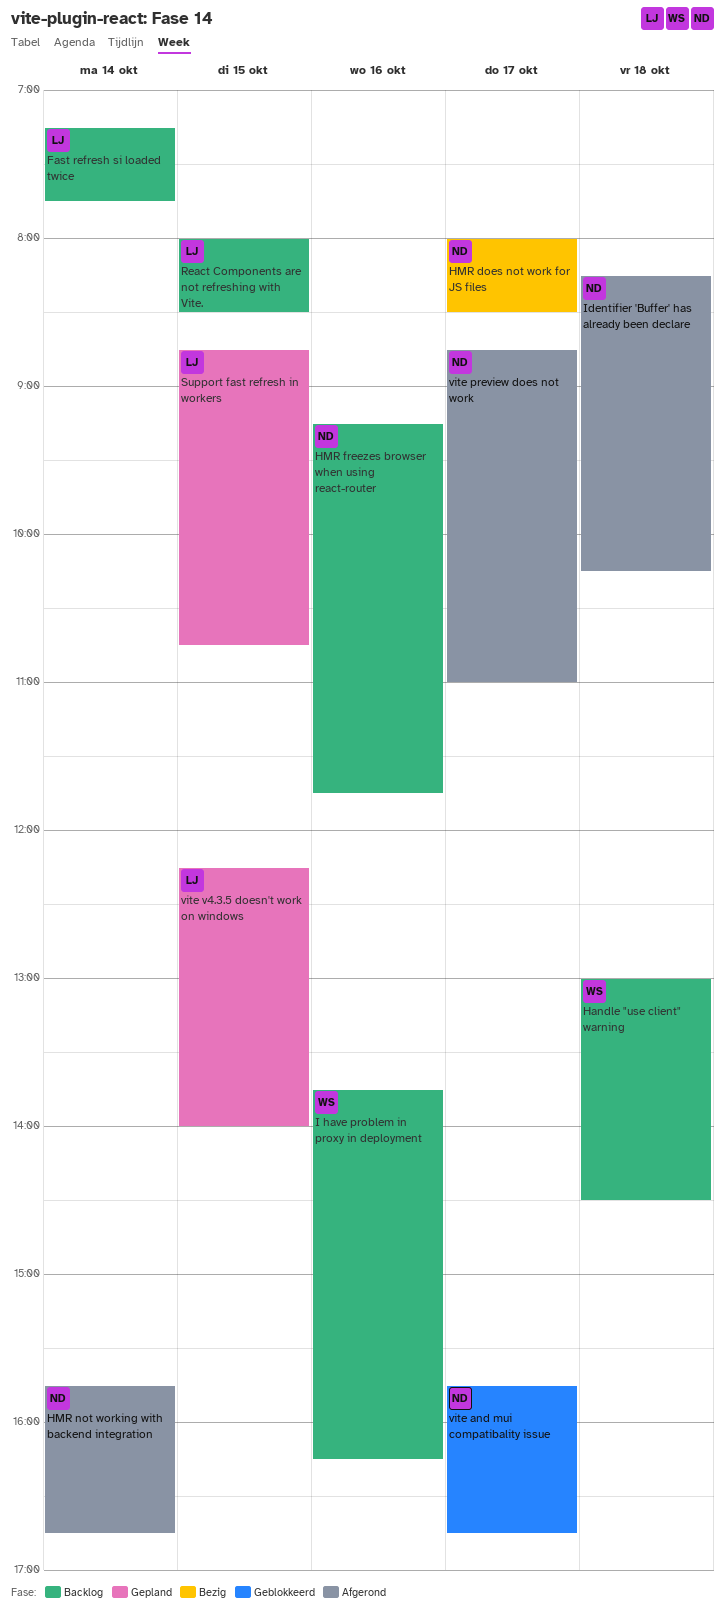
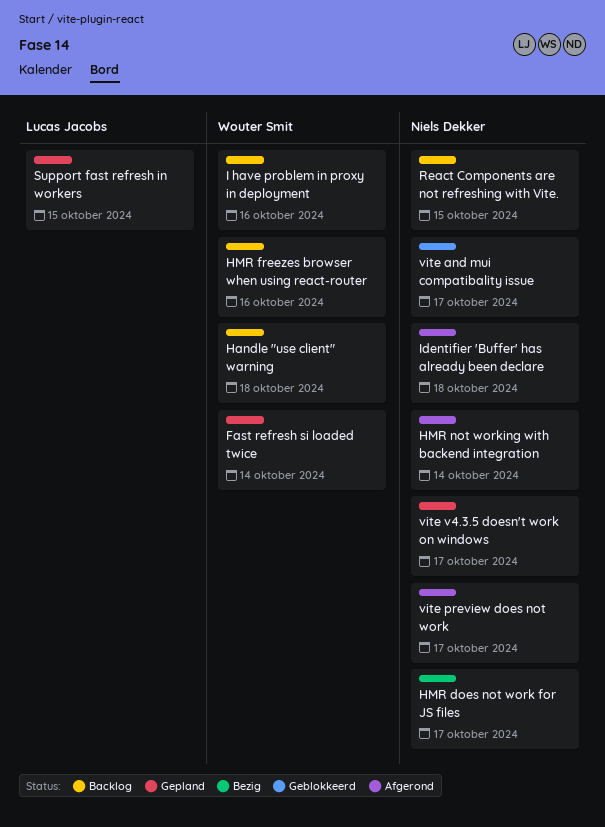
Fast refresh si loaded twice, status: Backlog -> Gepland
Fast refresh si loaded twice, owner: Lucas Jacobs -> Wouter Smit
HMR freezes browser when using react-router, owner: Niels Dekker -> Wouter Smit
React Components are not refreshing with Vite., owner: Lucas Jacobs -> Niels Dekker
vite v4.3.5 doesn't work on windows, owner: Lucas Jacobs -> Niels Dekker
vite v4.3.5 doesn't work on windows, day: Oct 15 -> Oct 17

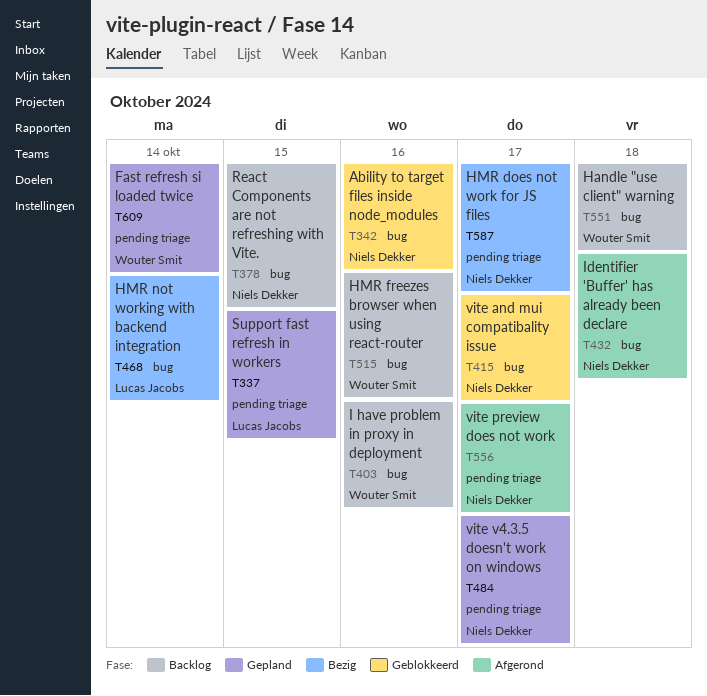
Ability to target files inside node_modules: none -> present
HMR not working with backend integration, status: Afgerond -> Bezig
HMR not working with backend integration, owner: Niels Dekker -> Lucas Jacobs

